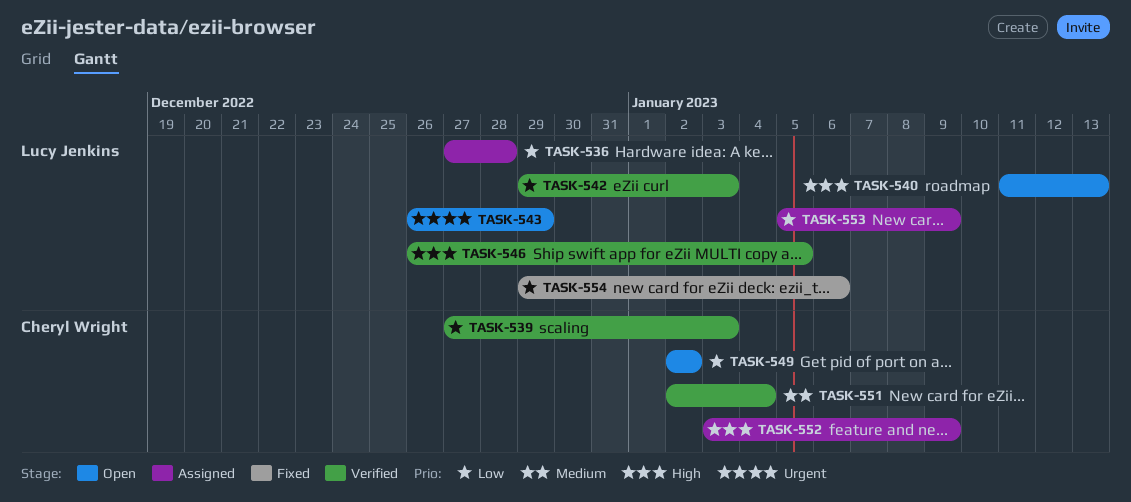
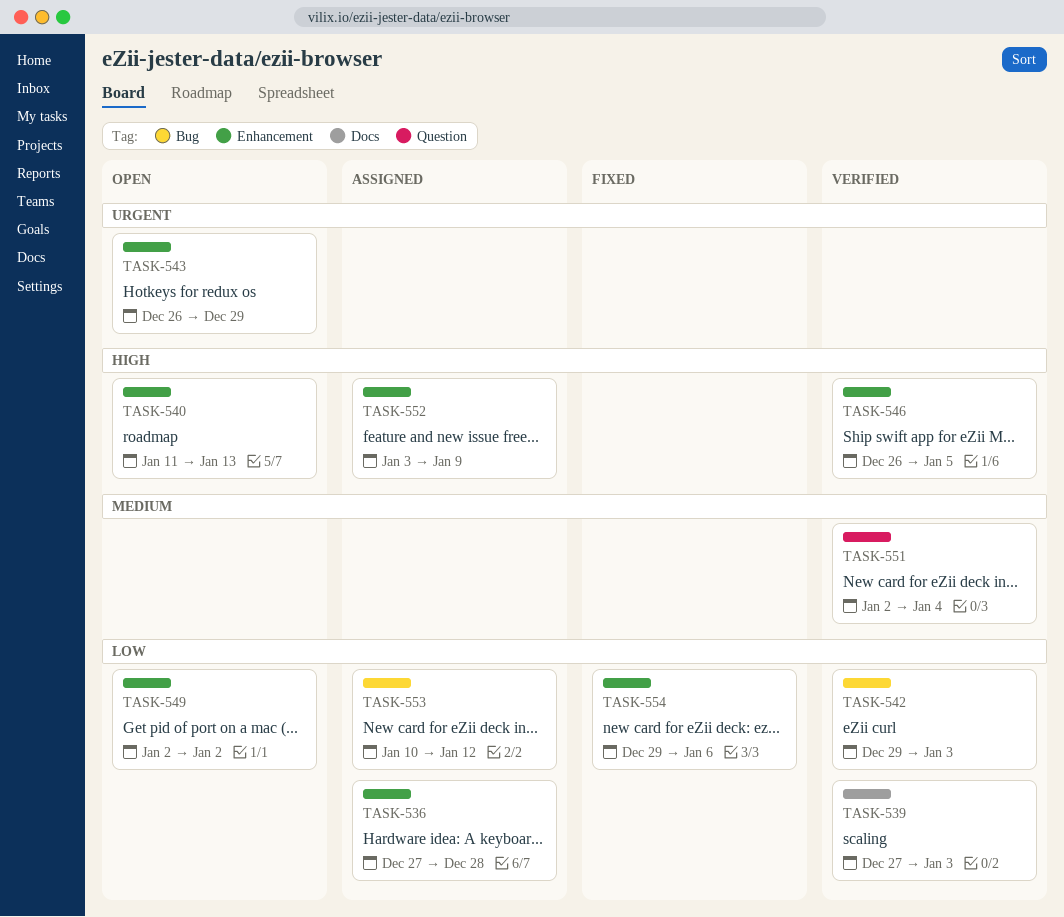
TASK-553, start: Jan 5 -> Jan 10
TASK-553, due: Jan 9 -> Jan 12

